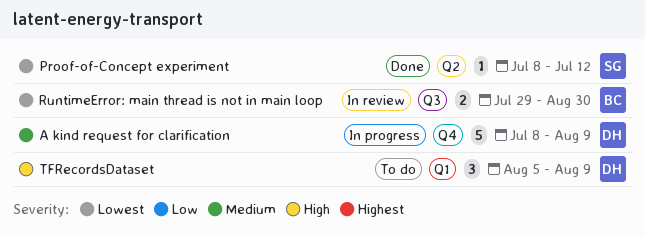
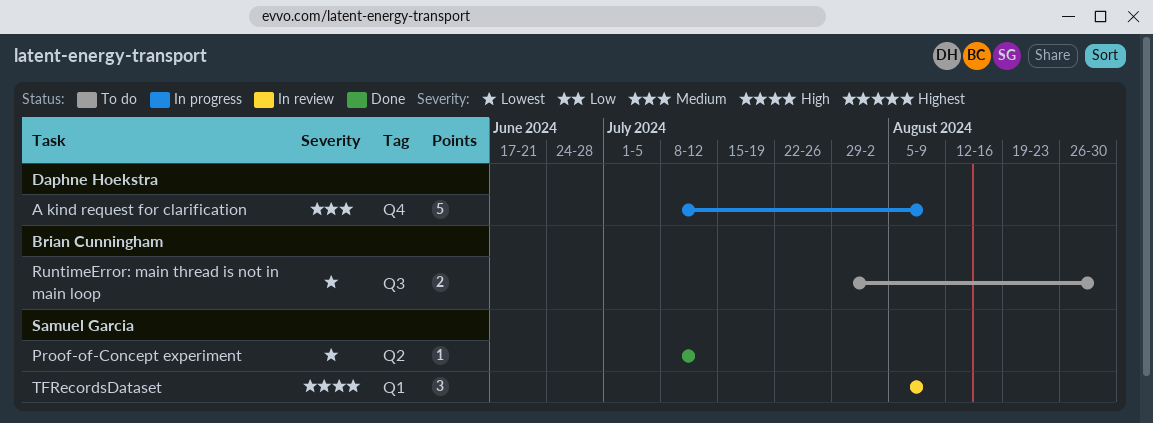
RuntimeError: main thread is not in main loop, status: In review -> To do
TFRecordsDataset, status: To do -> In review
TFRecordsDataset, owner: Daphne Hoekstra -> Samuel Garcia

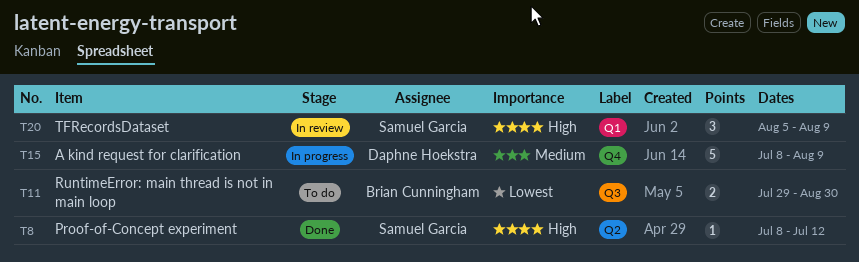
Proof-of-Concept experiment, priority: Lowest -> High

